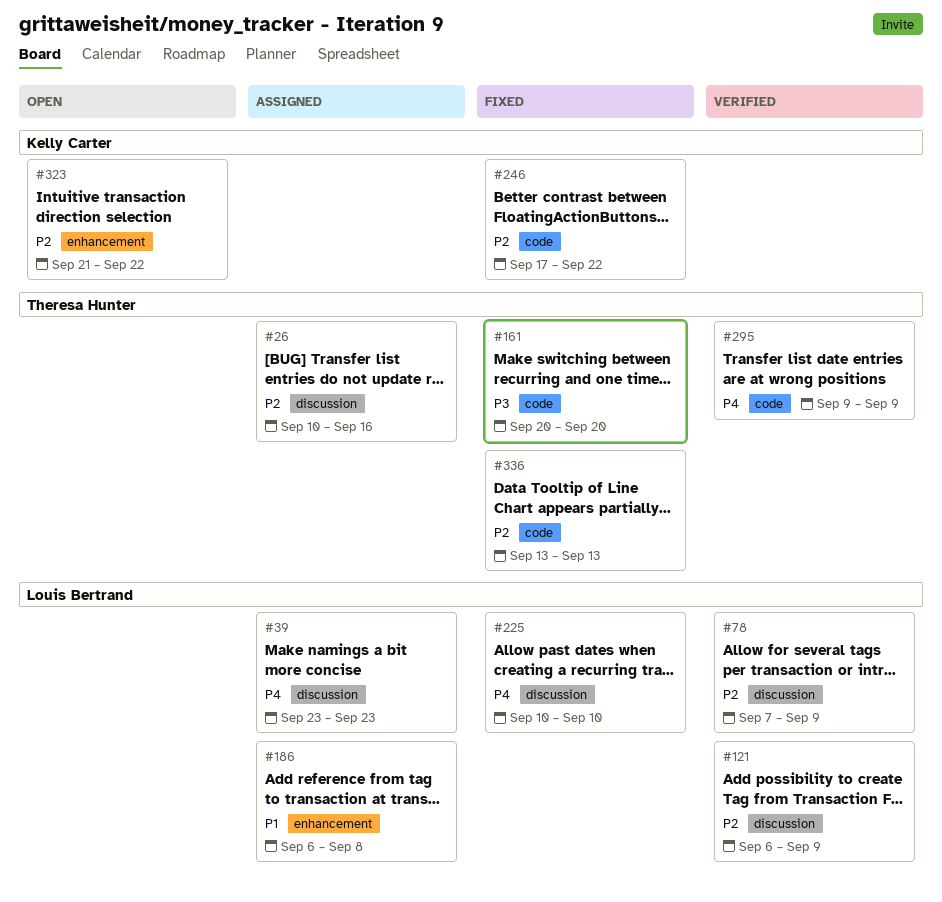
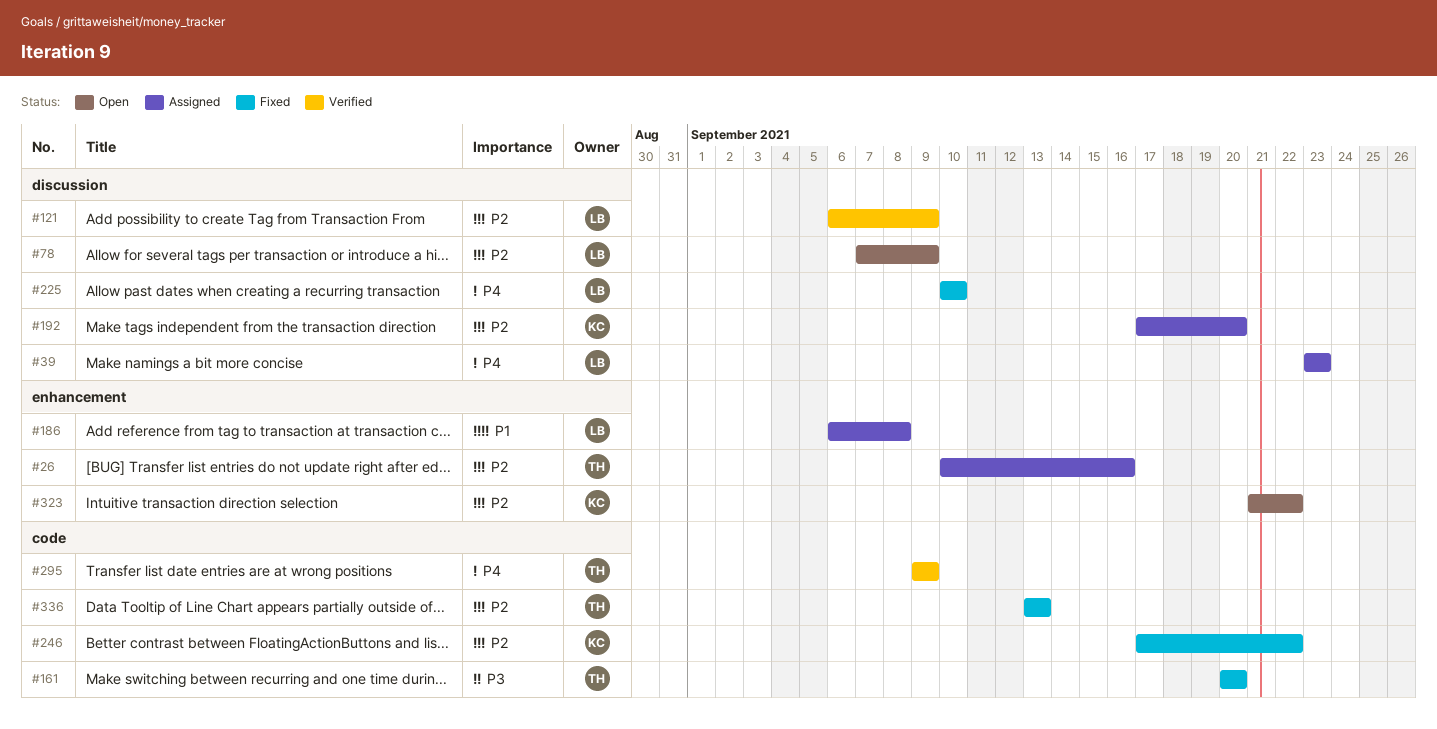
#26, label: discussion -> enhancement
#78, status: Verified -> Open
#192: none -> present

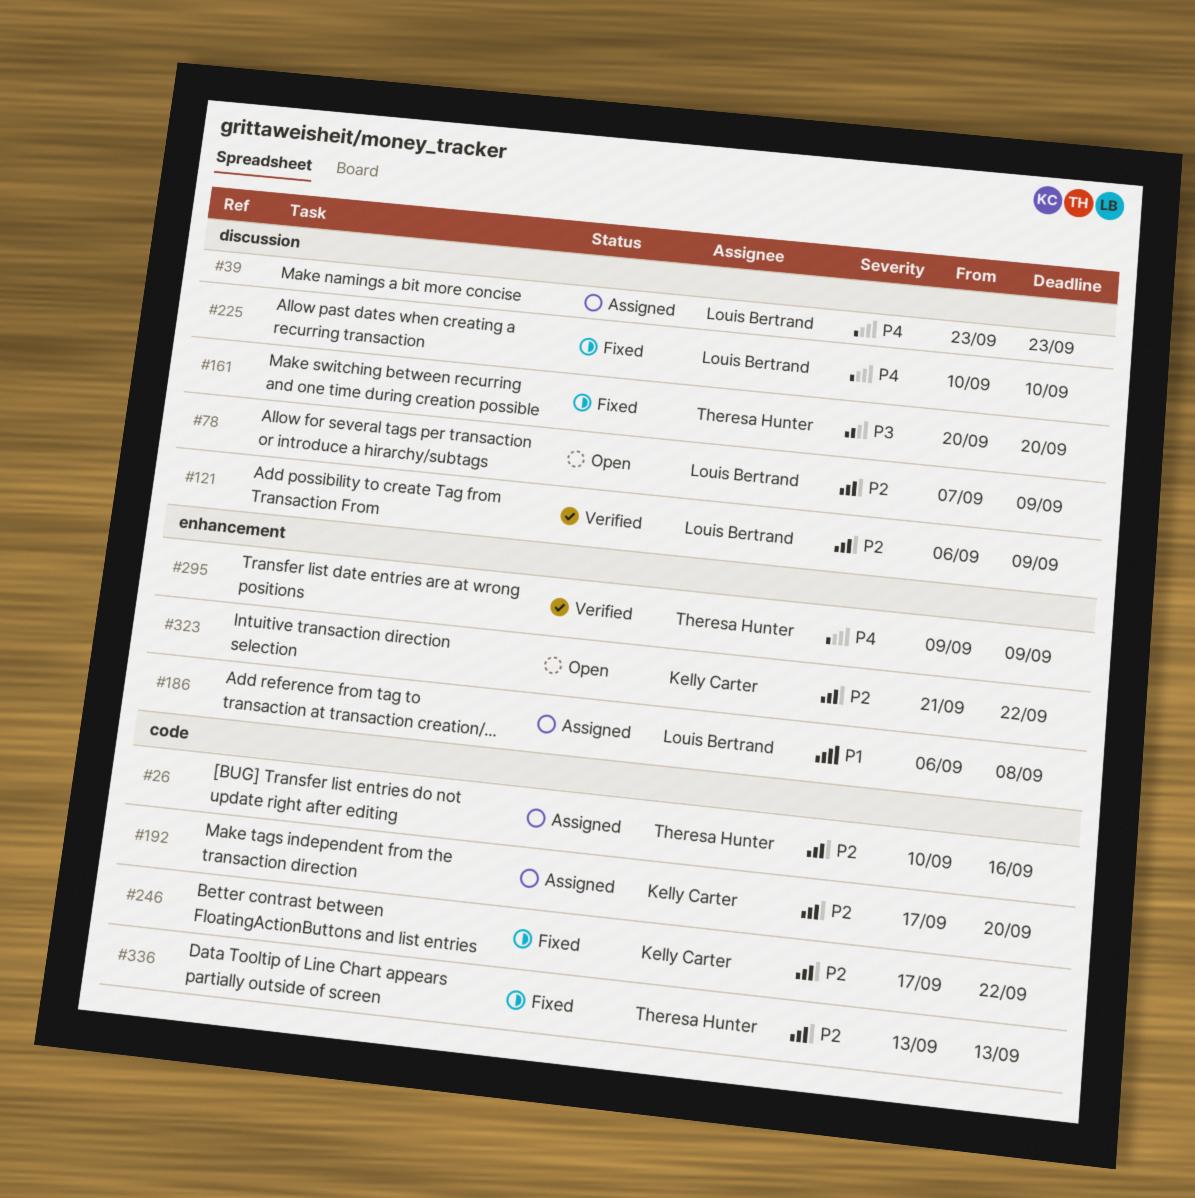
#26, label: enhancement -> code
#161, label: code -> discussion
#192, label: discussion -> code
#295, label: code -> enhancement

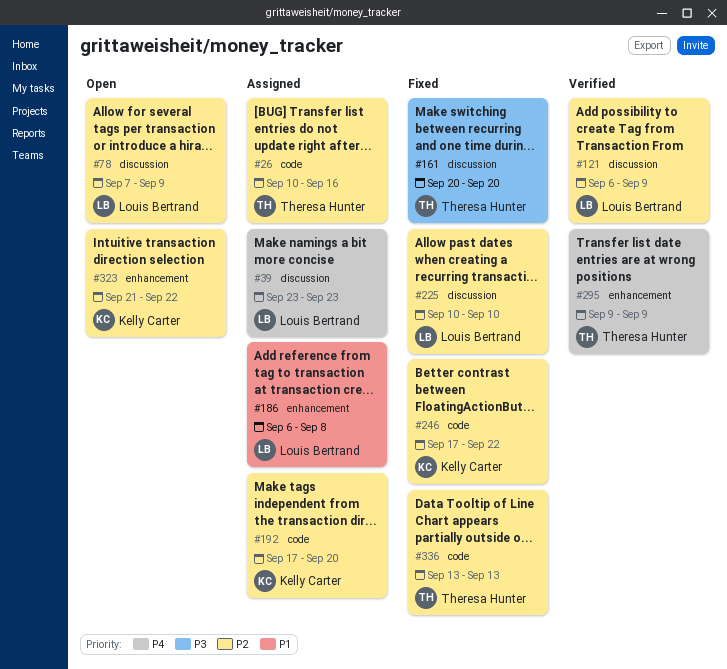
#225, priority: P4 -> P2

